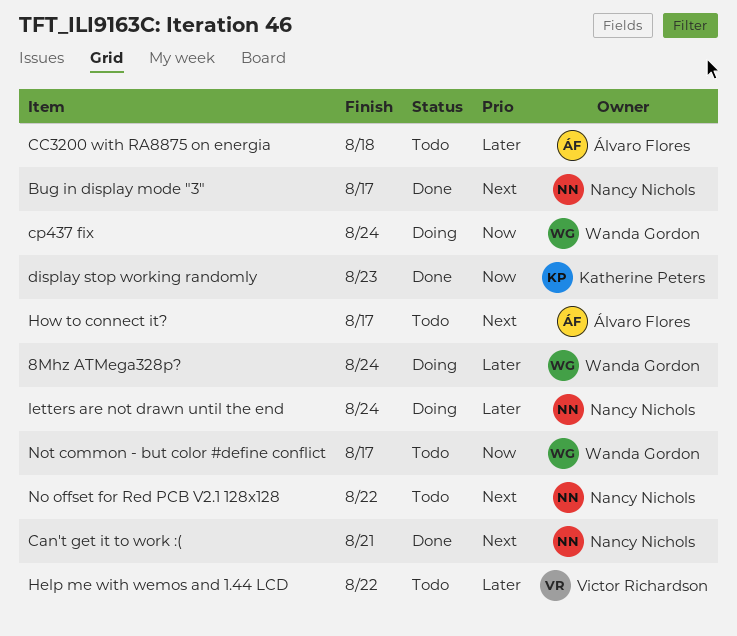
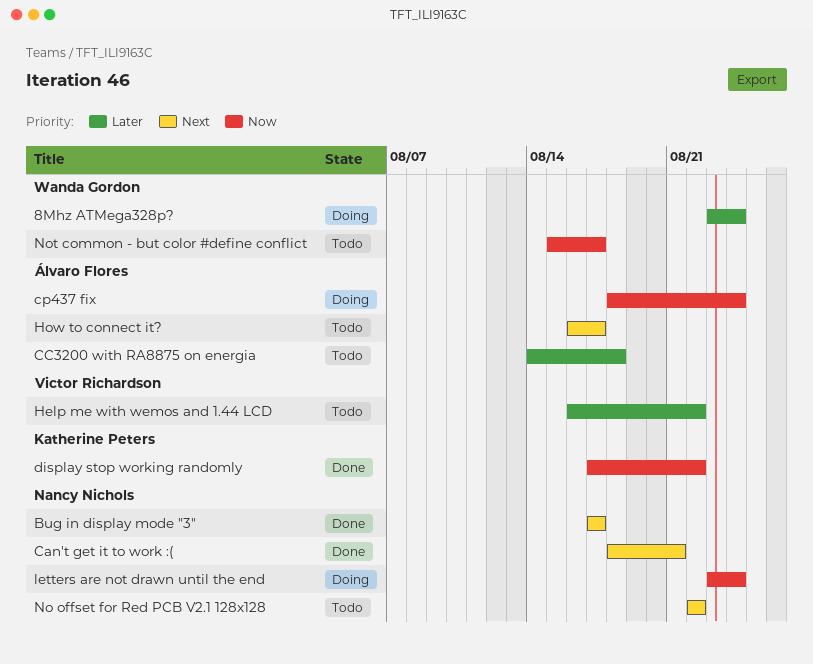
cp437 fix, owner: Wanda Gordon -> Álvaro Flores
display stop working randomly, due: Aug 23 -> Aug 22
letters are not drawn until the end, priority: Later -> Now

